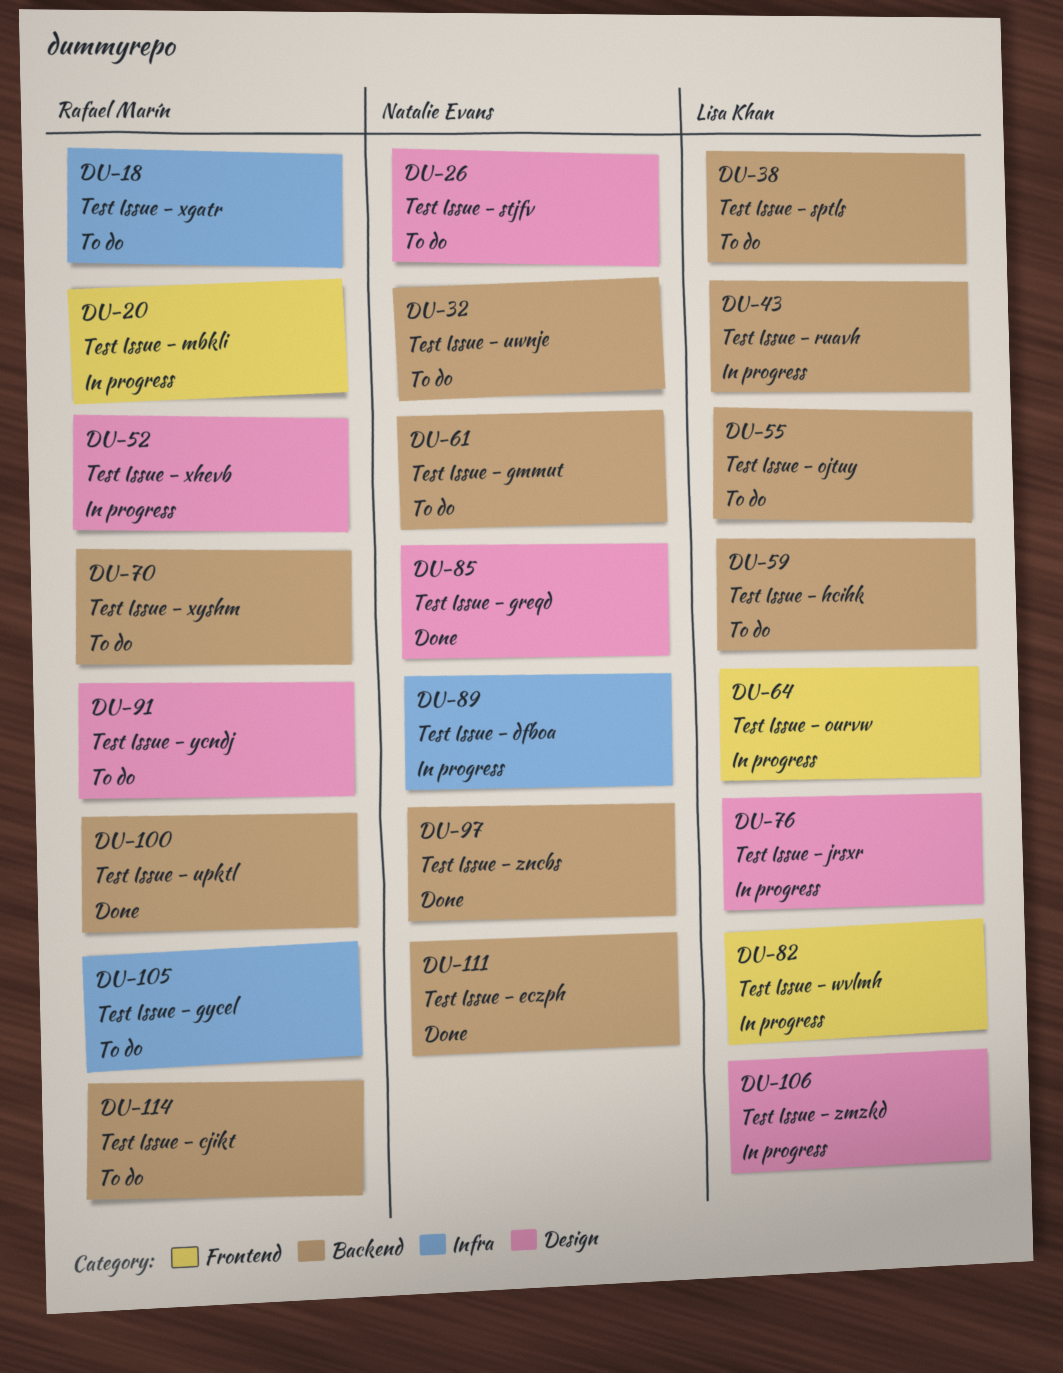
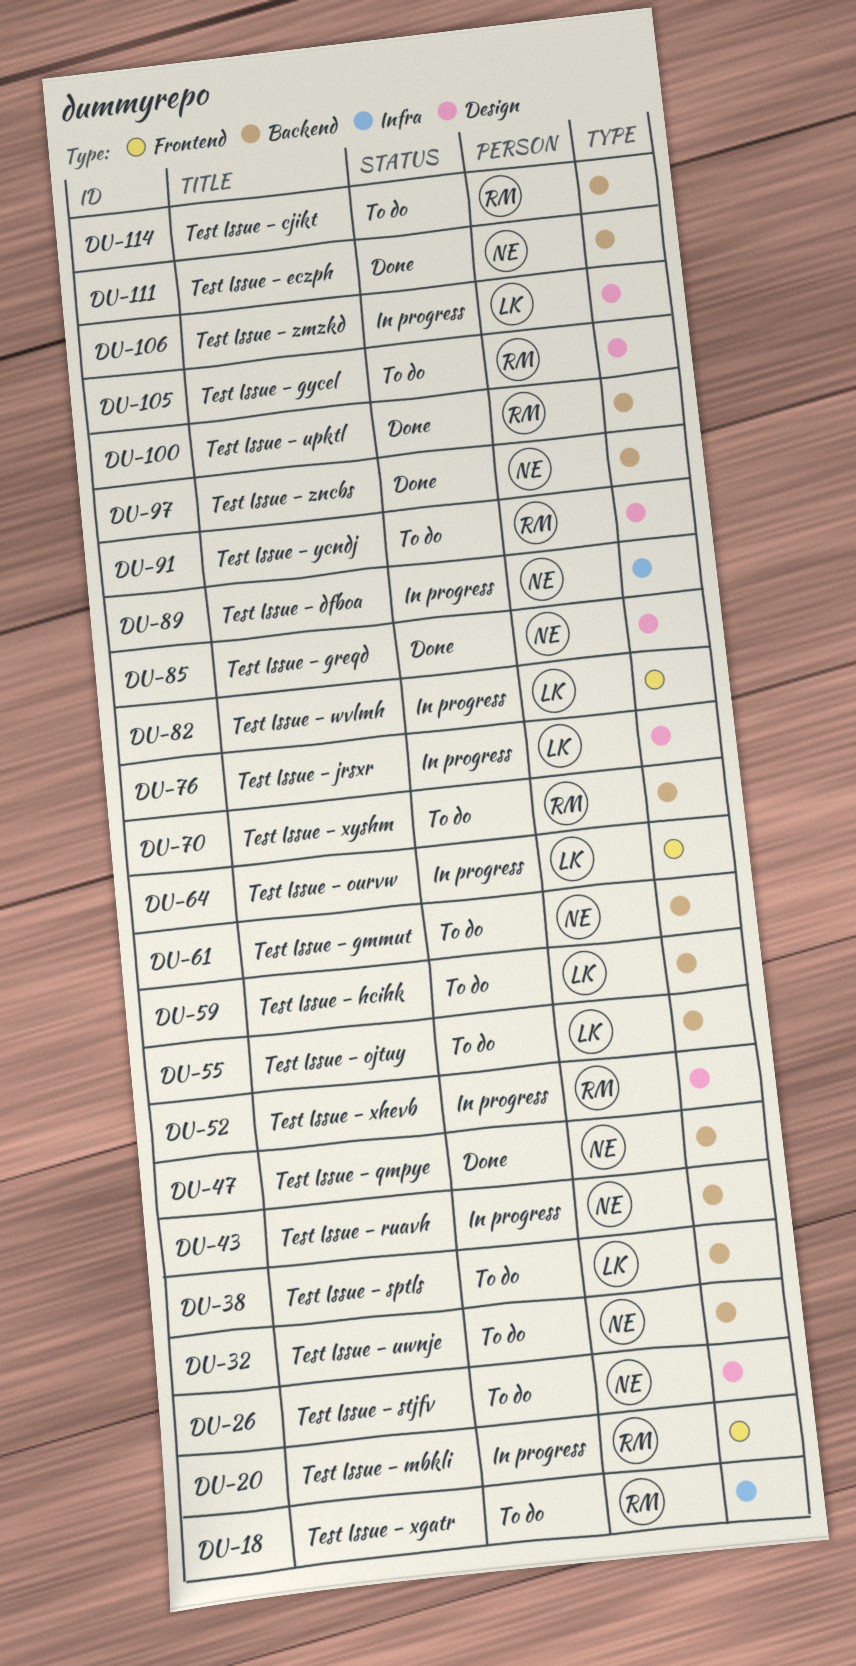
DU-43, owner: Lisa Khan -> Natalie Evans
DU-47: none -> present
DU-105, label: Infra -> Design

